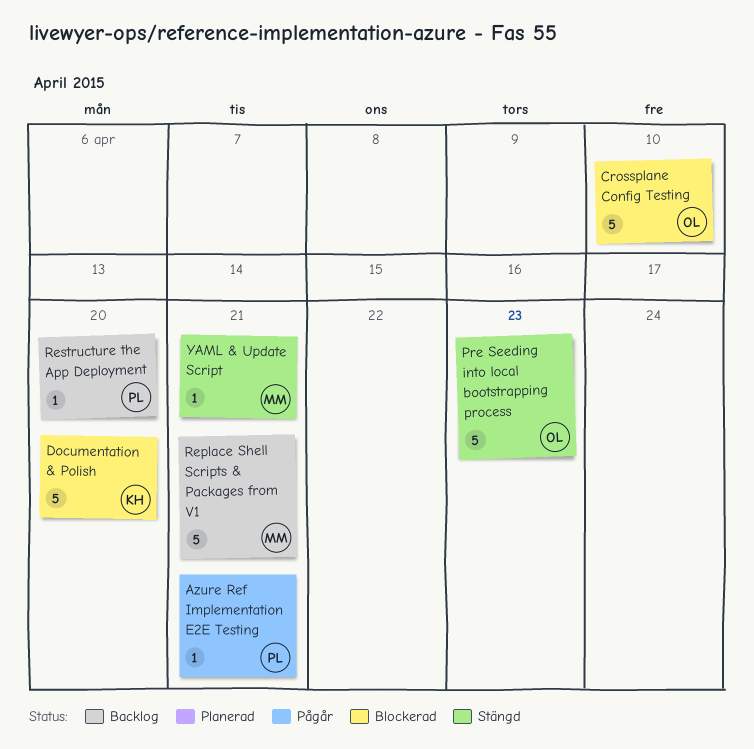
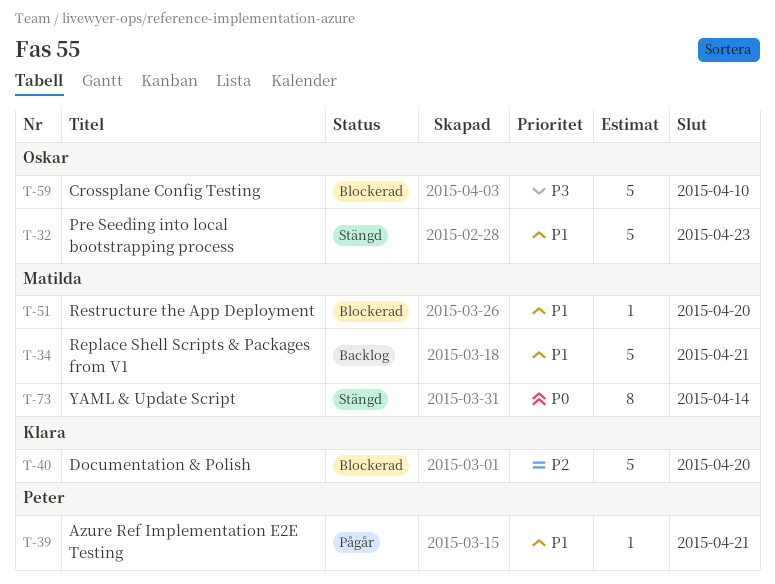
Restructure the App Deployment, status: Backlog -> Blockerad
Restructure the App Deployment, owner: Peter -> Matilda
YAML & Update Script, estimate: 1 -> 8
YAML & Update Script, due: Apr 21 -> Apr 14

